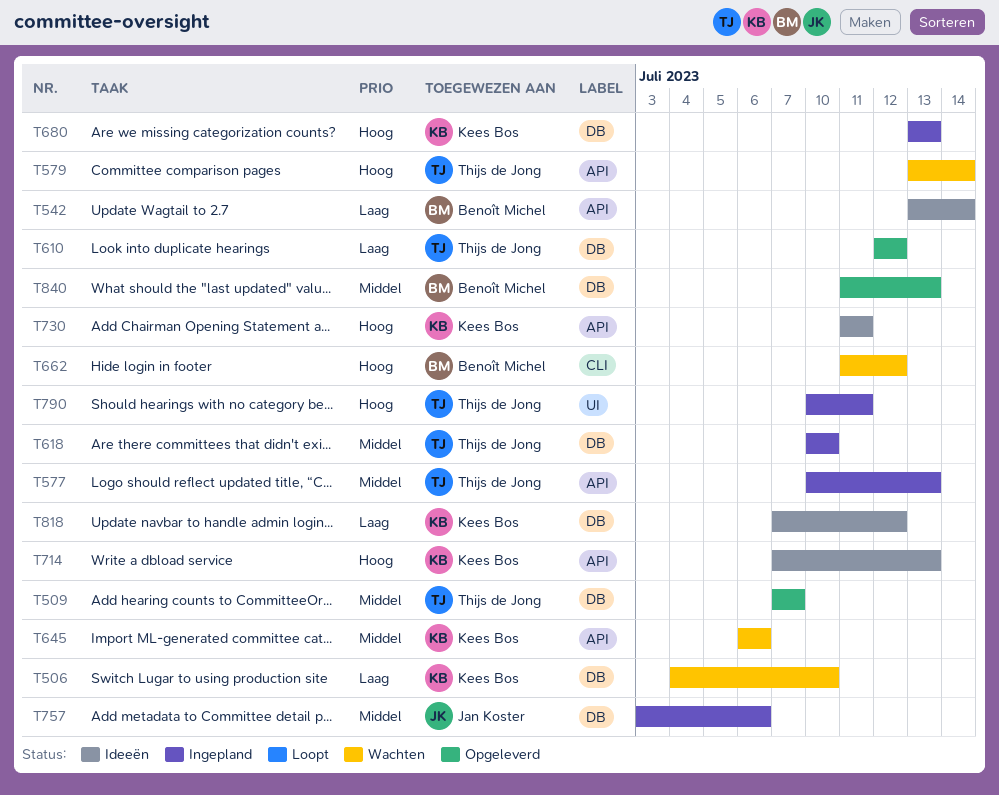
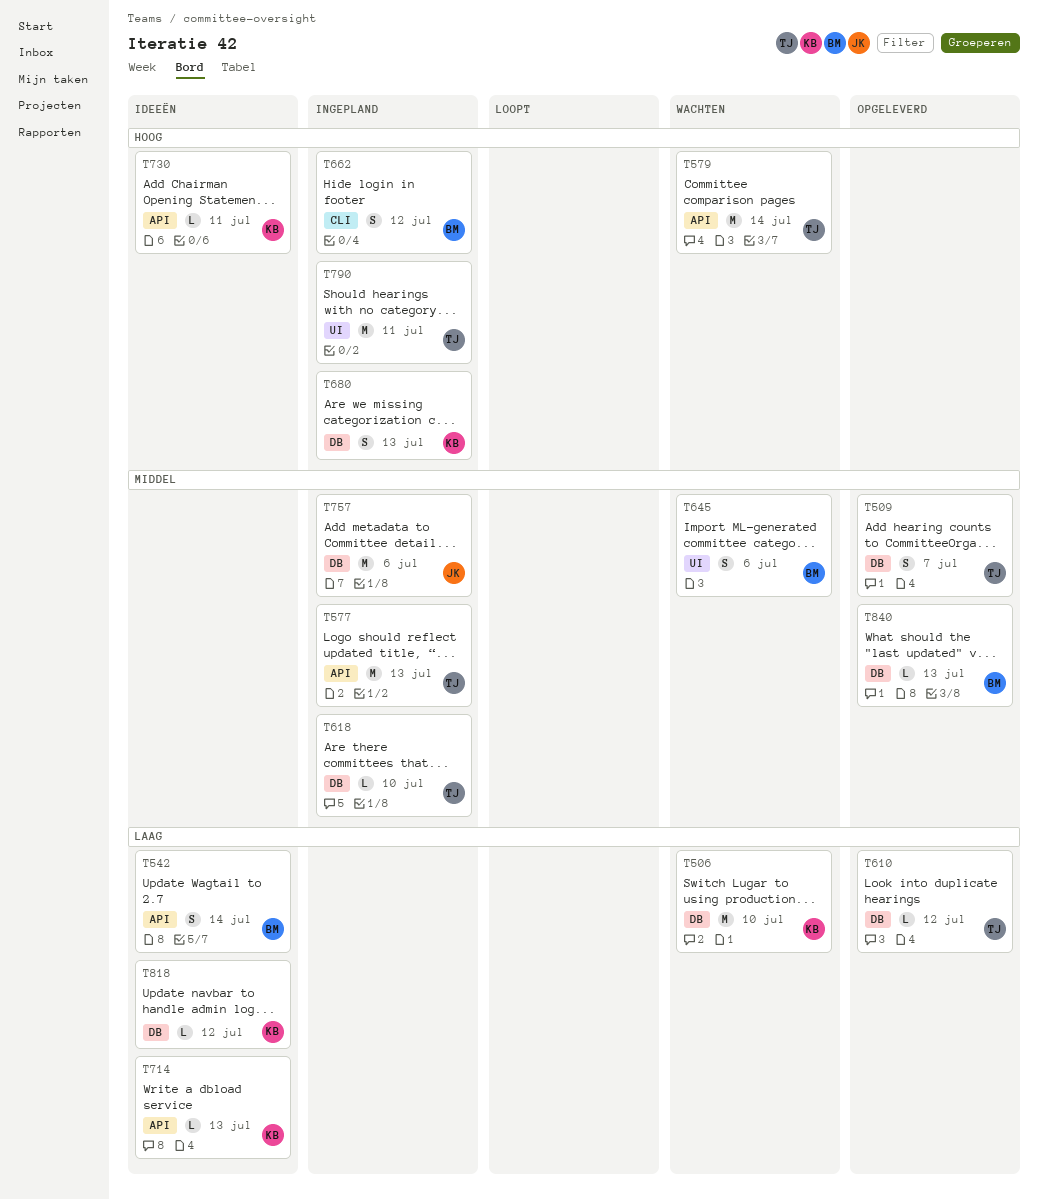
T645, owner: Kees Bos -> Benoît Michel
T645, label: API -> UI
T662, status: Wachten -> Ingepland
T714, priority: Hoog -> Laag

